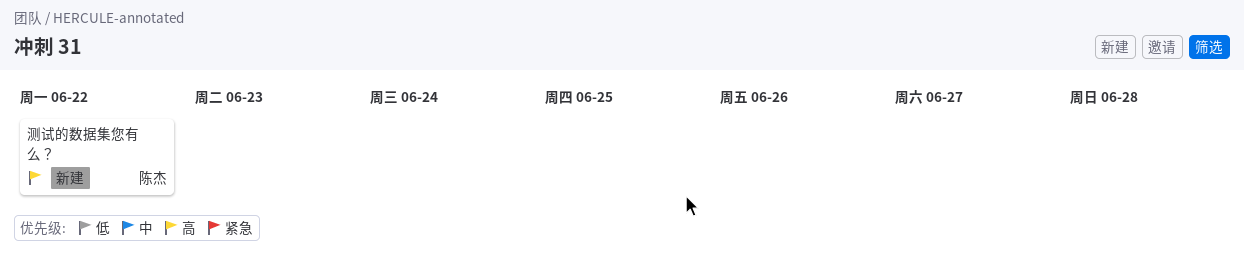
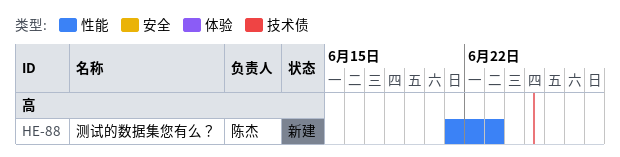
测试的数据集您有么？, due: Jun 22 -> Jun 23

